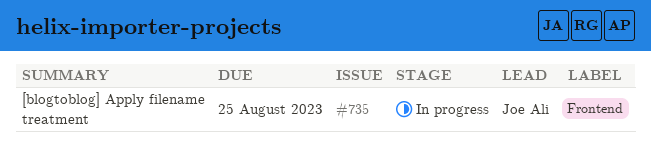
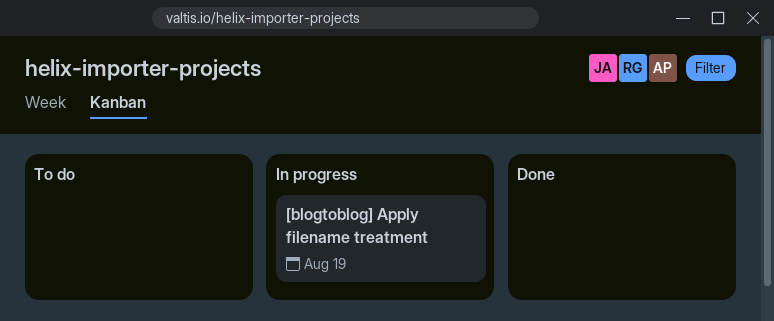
[blogtoblog] Apply filename treatment, due: Aug 25 -> Aug 19

